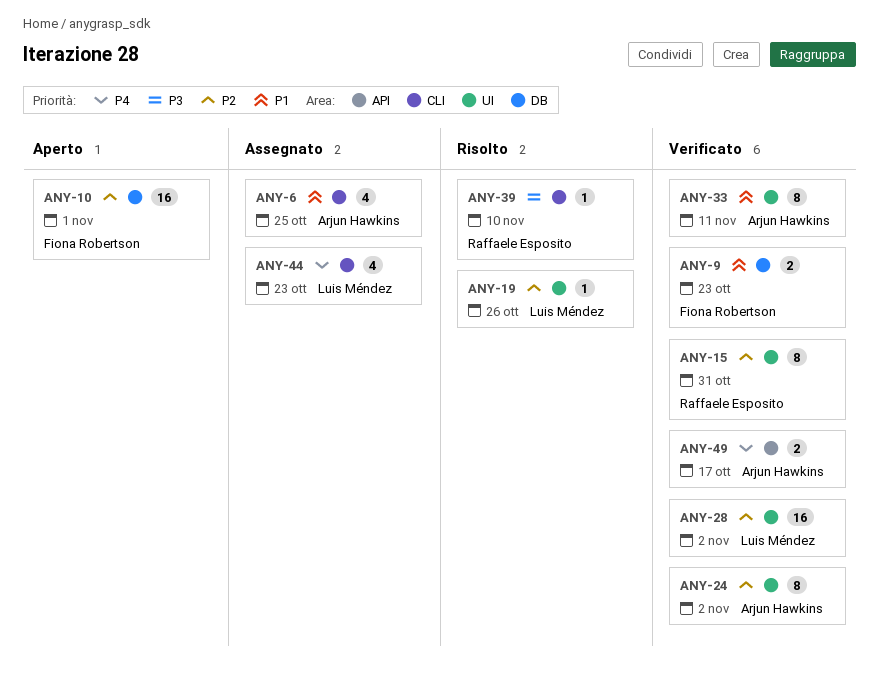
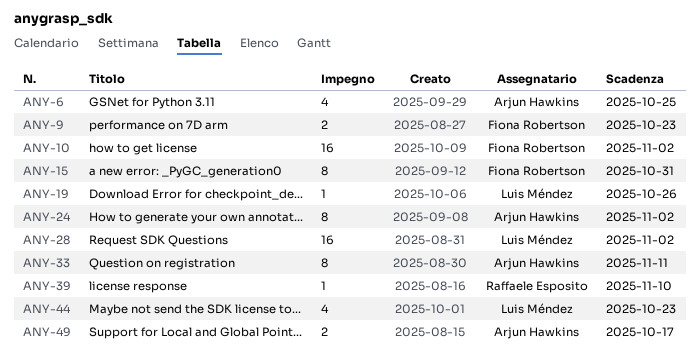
ANY-10, due: Nov 1 -> Nov 2
ANY-15, owner: Raffaele Esposito -> Fiona Robertson

